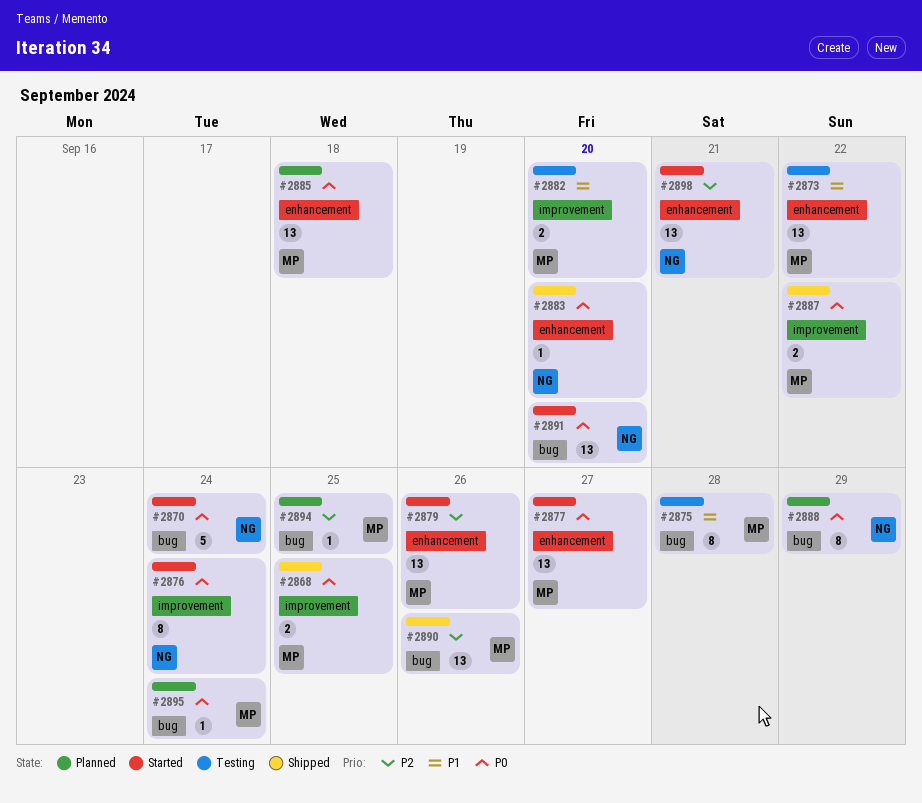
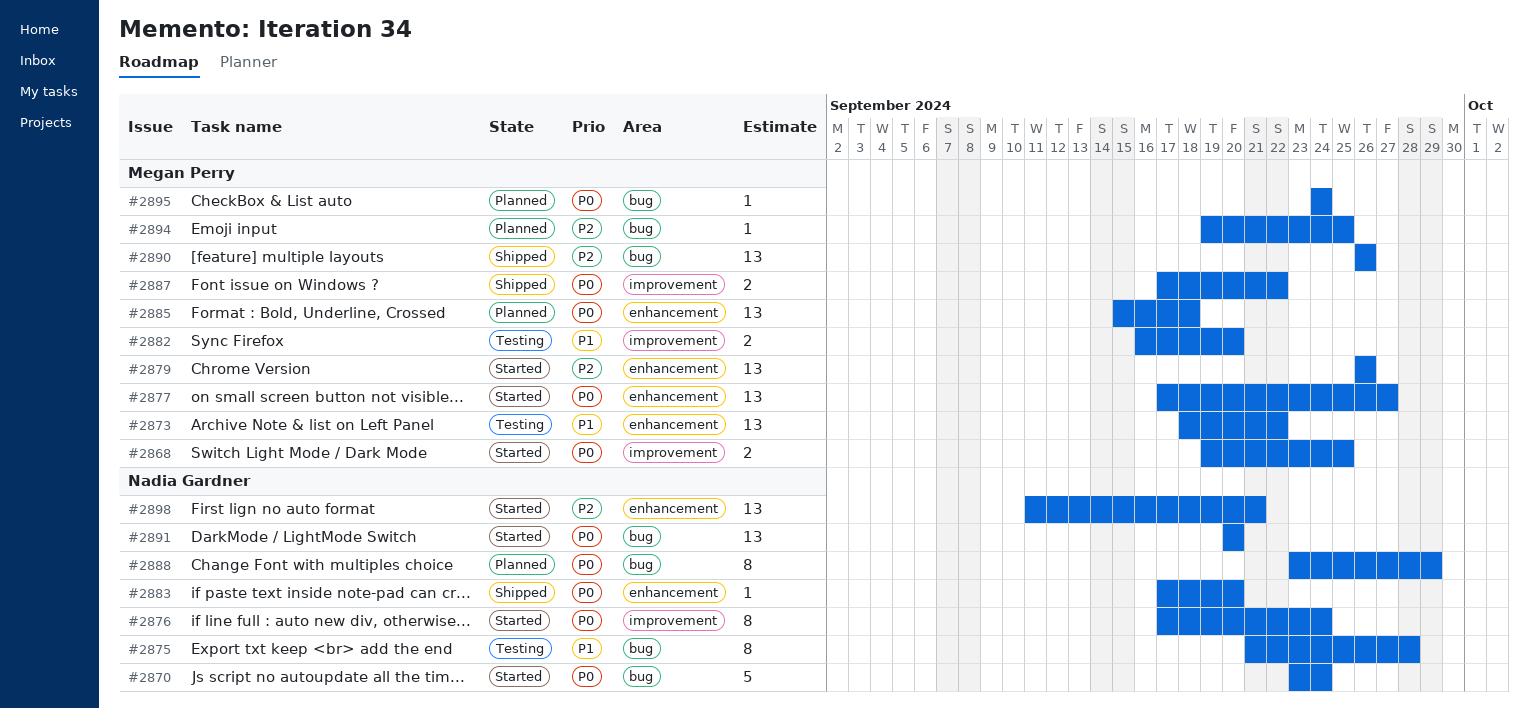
#2868, status: Shipped -> Started
#2875, owner: Megan Perry -> Nadia Gardner

